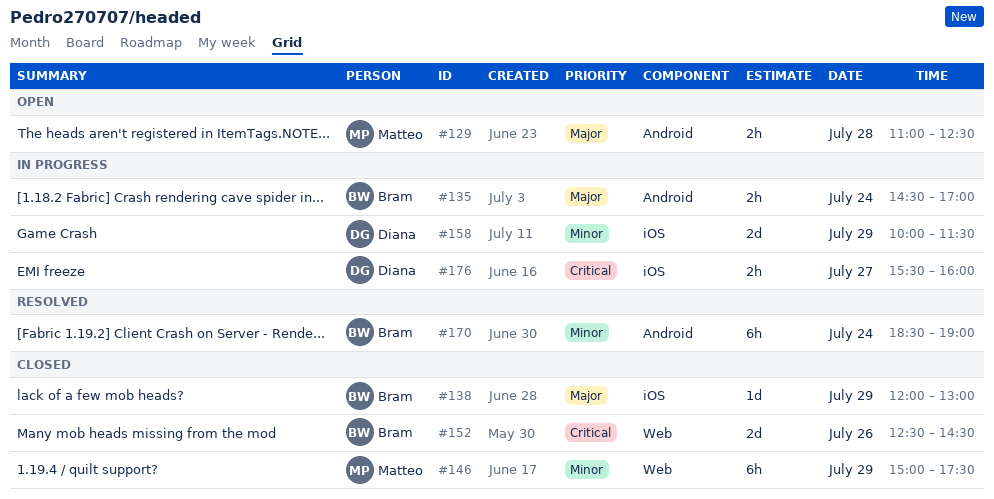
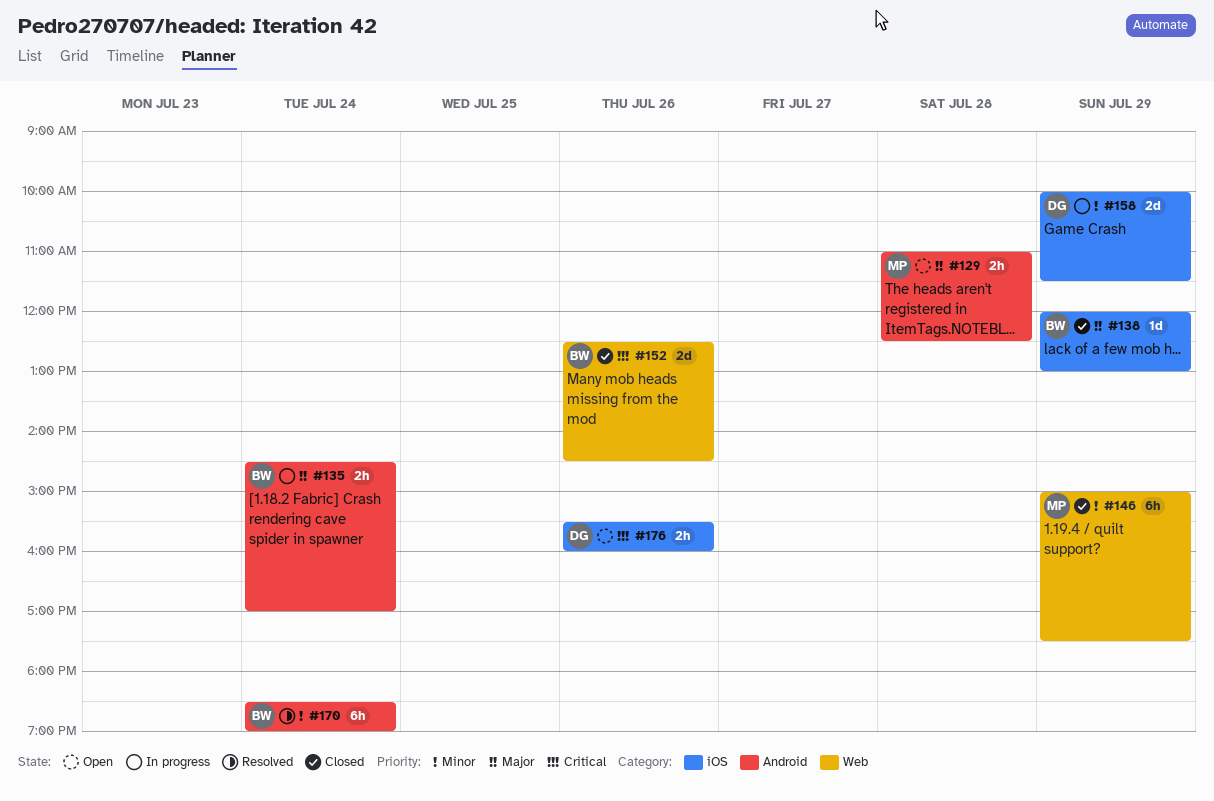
#176, status: In progress -> Open
#176, day: Jul 27 -> Jul 26

